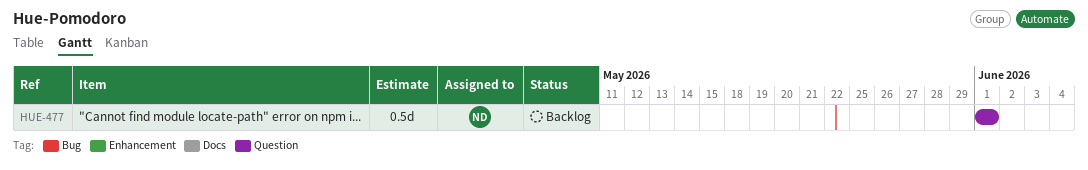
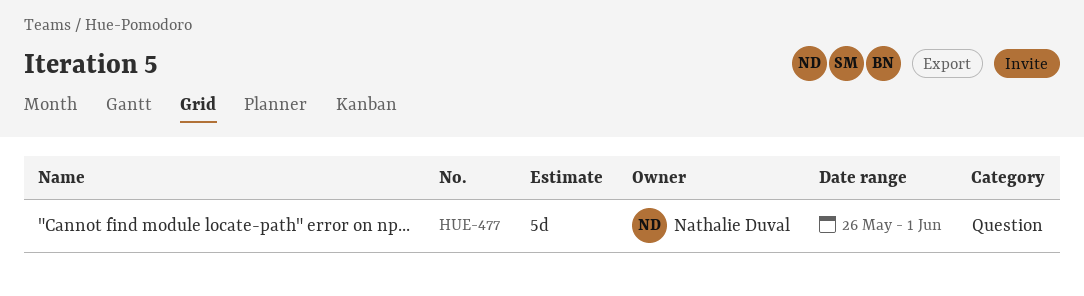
HUE-477, estimate: 0.5d -> 5d
HUE-477, start: Jun 1 -> May 26

